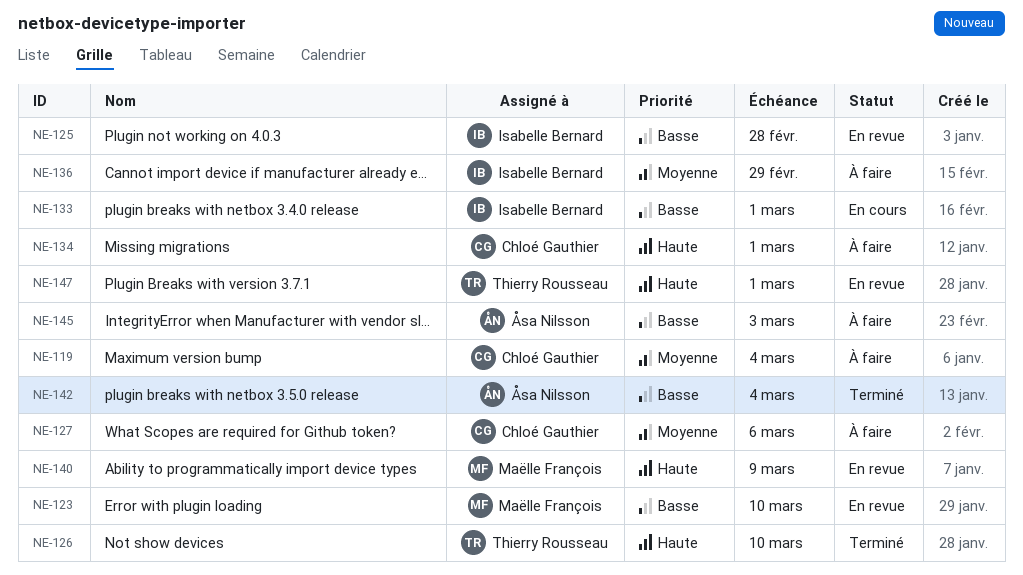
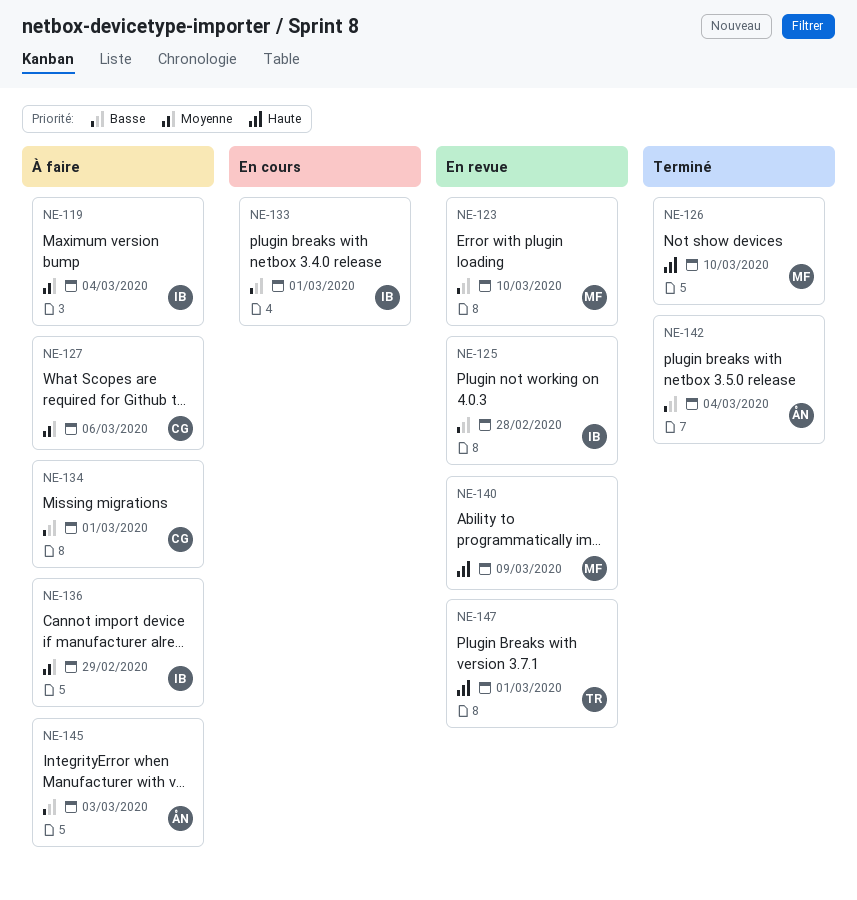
NE-119, owner: Chloé Gauthier -> Isabelle Bernard
NE-126, owner: Thierry Rousseau -> Maëlle François
NE-134, priority: Haute -> Basse

